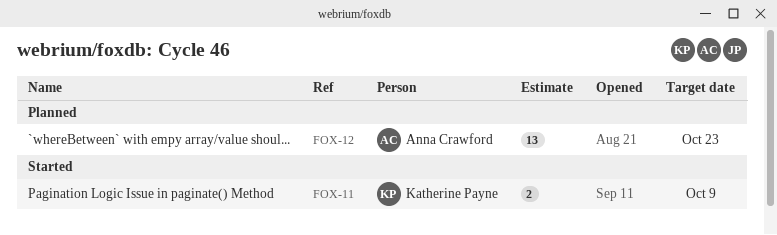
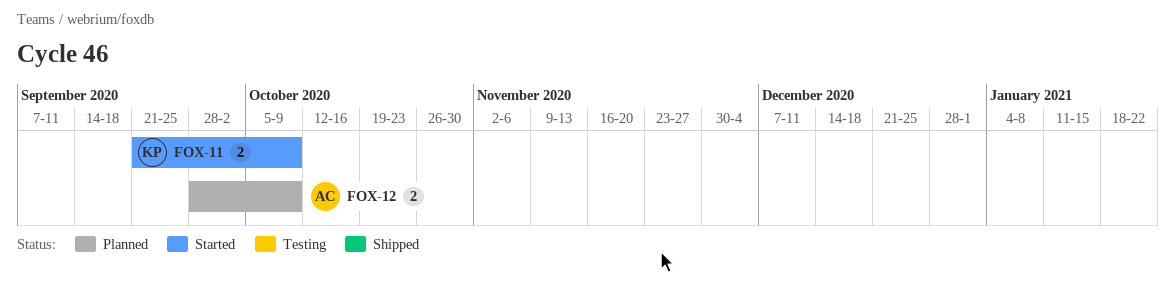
FOX-12, estimate: 13 -> 2
FOX-12, due: Oct 23 -> Oct 9

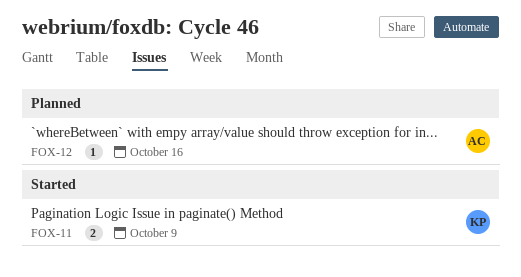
FOX-12, estimate: 2 -> 1
FOX-12, due: Oct 9 -> Oct 16

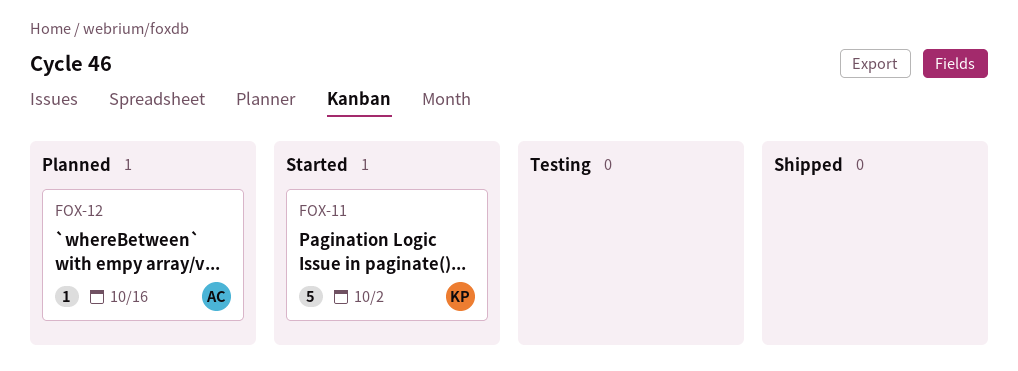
FOX-11, estimate: 2 -> 5
FOX-11, due: Oct 9 -> Oct 2

